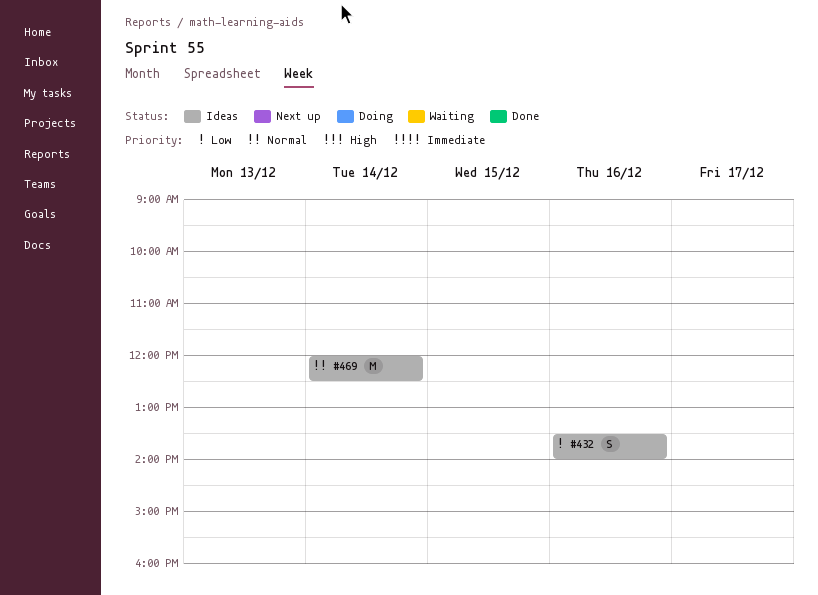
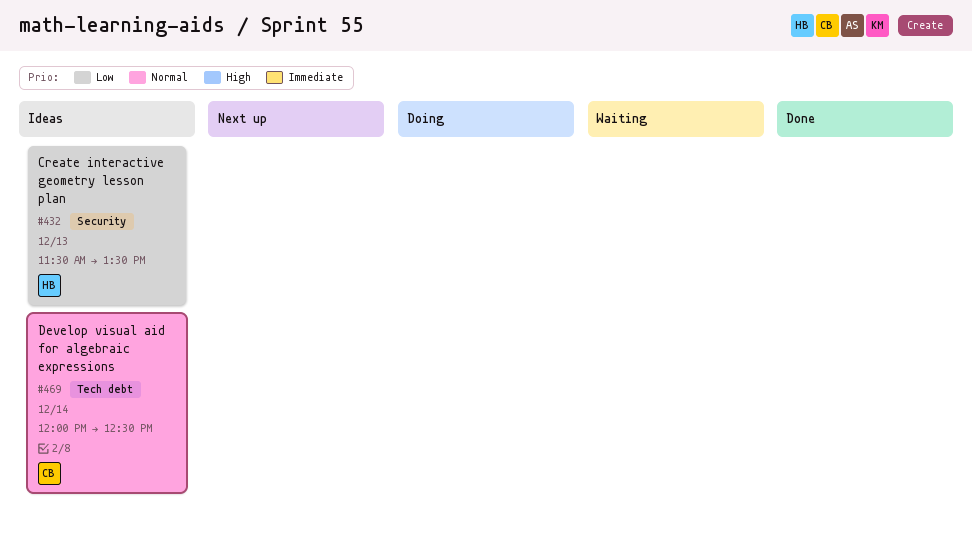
#432, day: Dec 16 -> Dec 13
#432, begins: 13:30 -> 11:30
#432, ends: 14:00 -> 13:30

